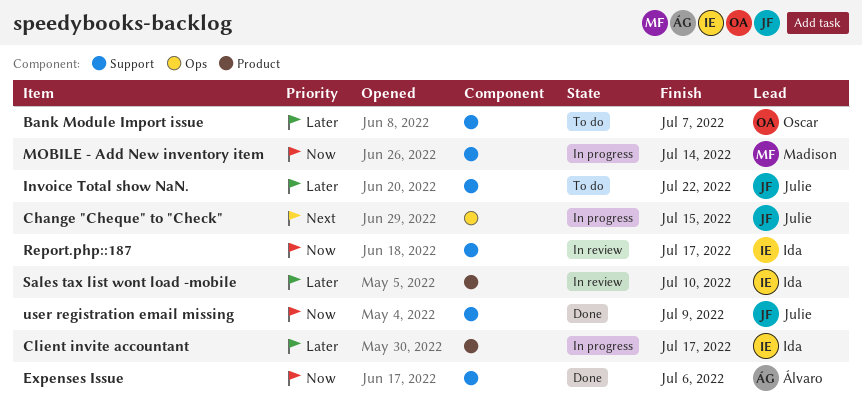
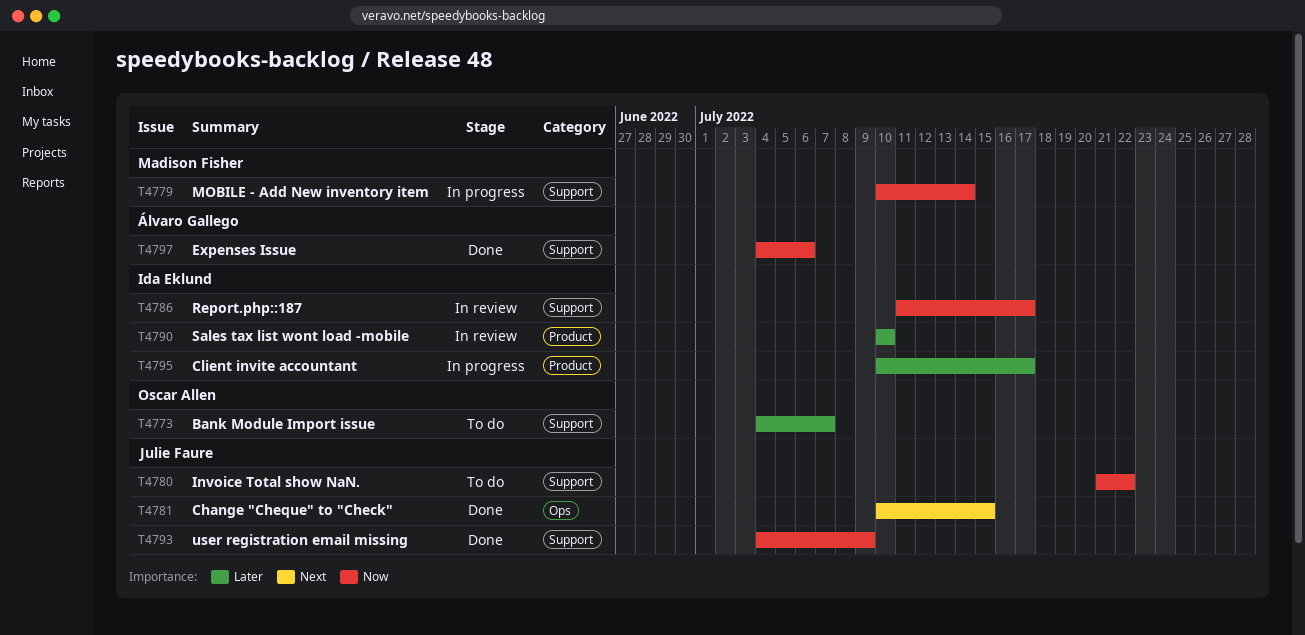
Change "Cheque" to "Check", status: In progress -> Done
Invoice Total show NaN., priority: Later -> Now

